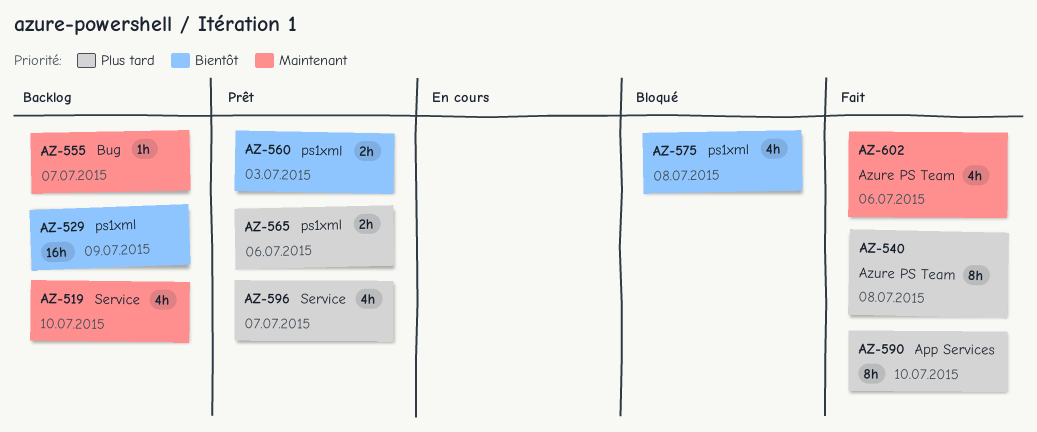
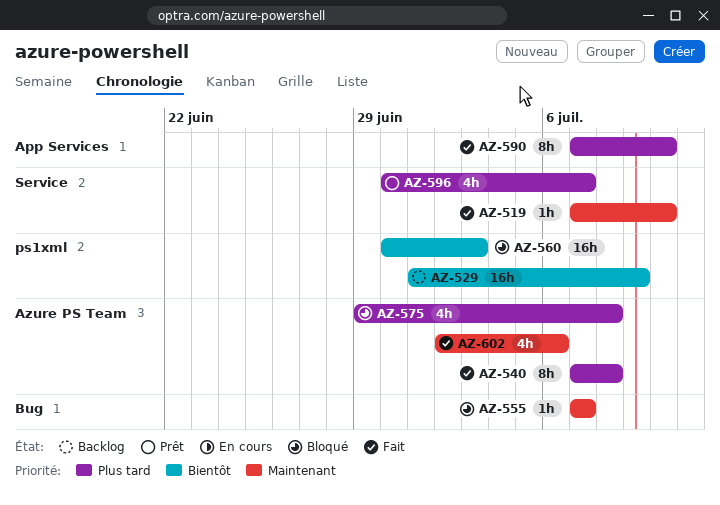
AZ-519, status: Backlog -> Fait
AZ-519, estimate: 4h -> 1h
AZ-555, status: Backlog -> Bloqué
AZ-560, status: Prêt -> Bloqué
AZ-560, estimate: 2h -> 16h
AZ-565: present -> none
AZ-575, priority: Bientôt -> Plus tard
AZ-575, label: ps1xml -> Azure PS Team

